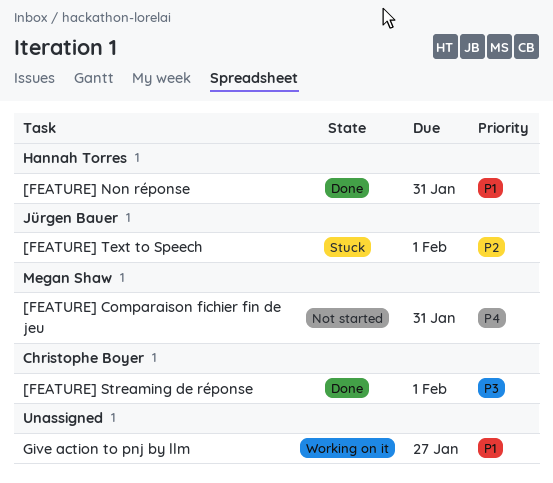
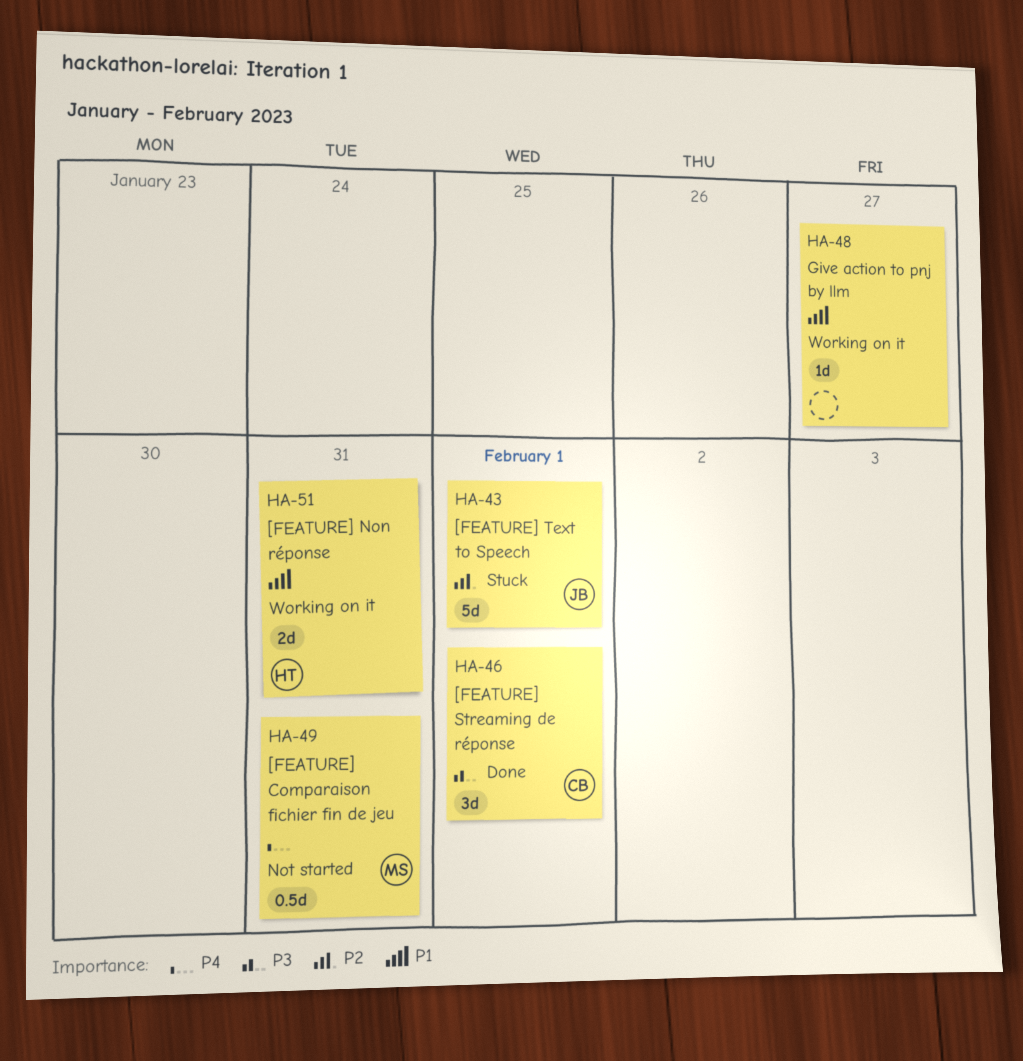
[FEATURE] Non réponse, status: Done -> Working on it

